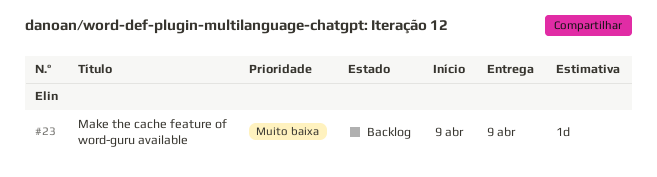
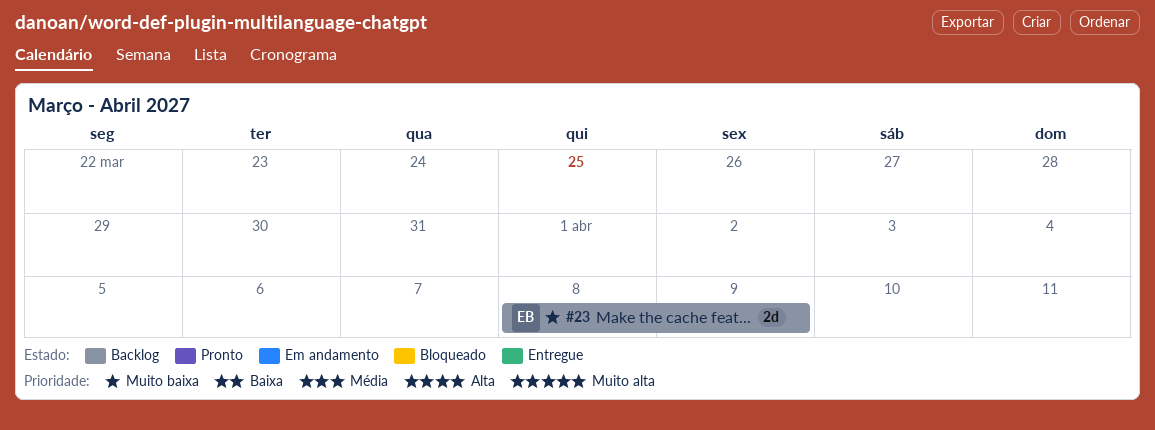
#23, estimate: 1d -> 2d
#23, start: Apr 9 -> Apr 8

